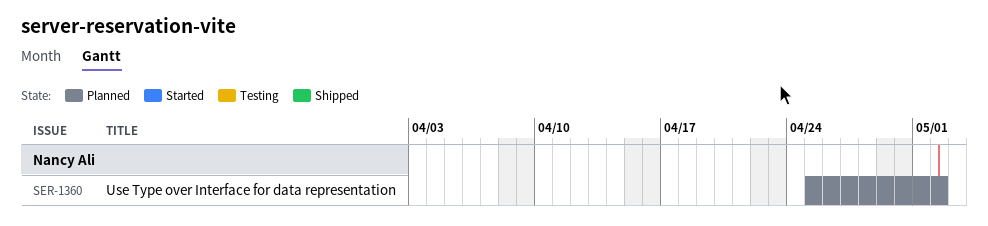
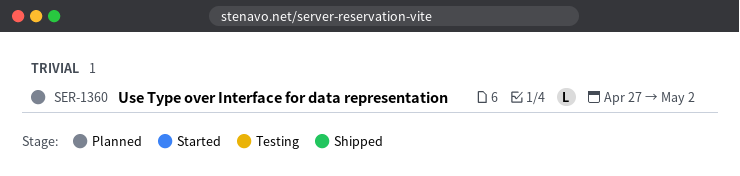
SER-1360, start: Apr 25 -> Apr 27

